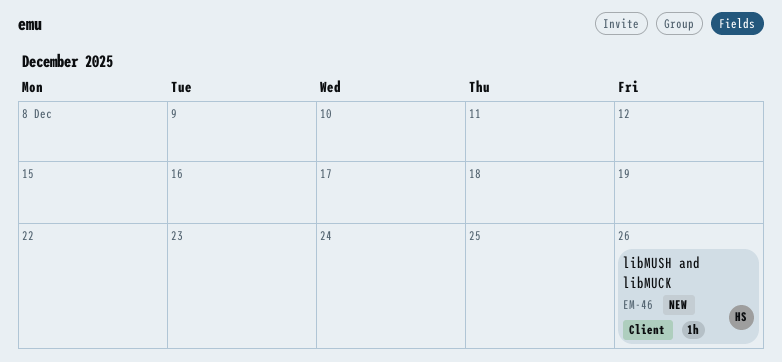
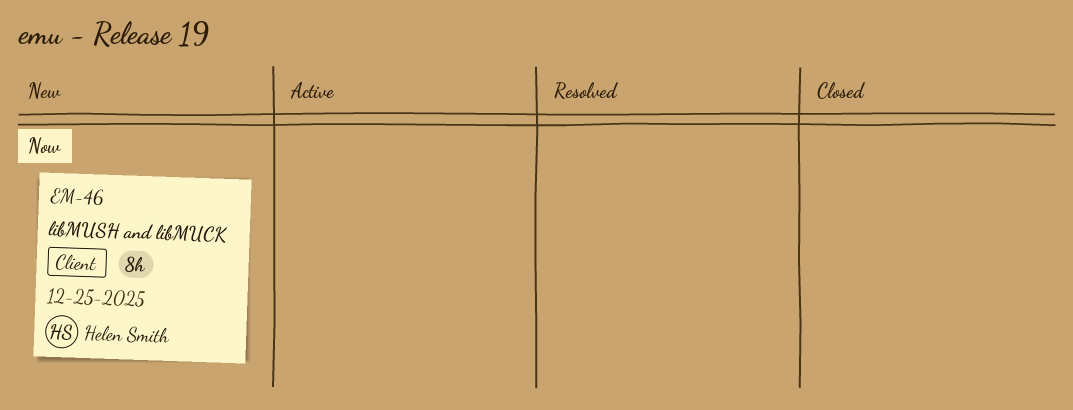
EM-46, estimate: 1h -> 8h
EM-46, due: Dec 26 -> Dec 25

